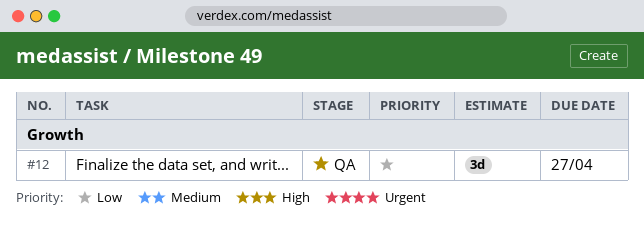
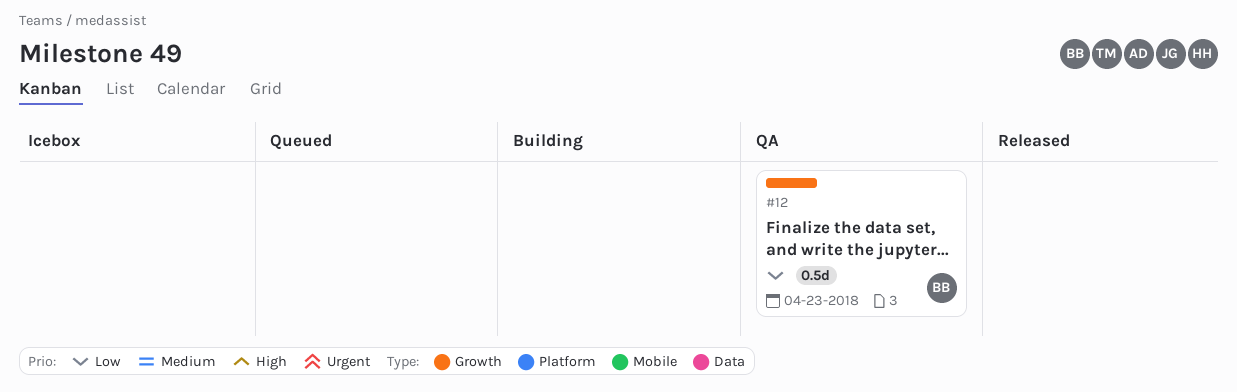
#12, estimate: 3d -> 0.5d
#12, due: Apr 27 -> Apr 23

